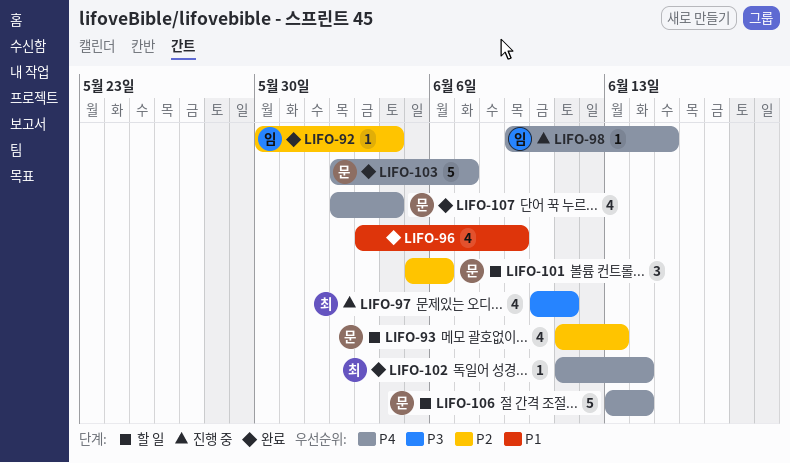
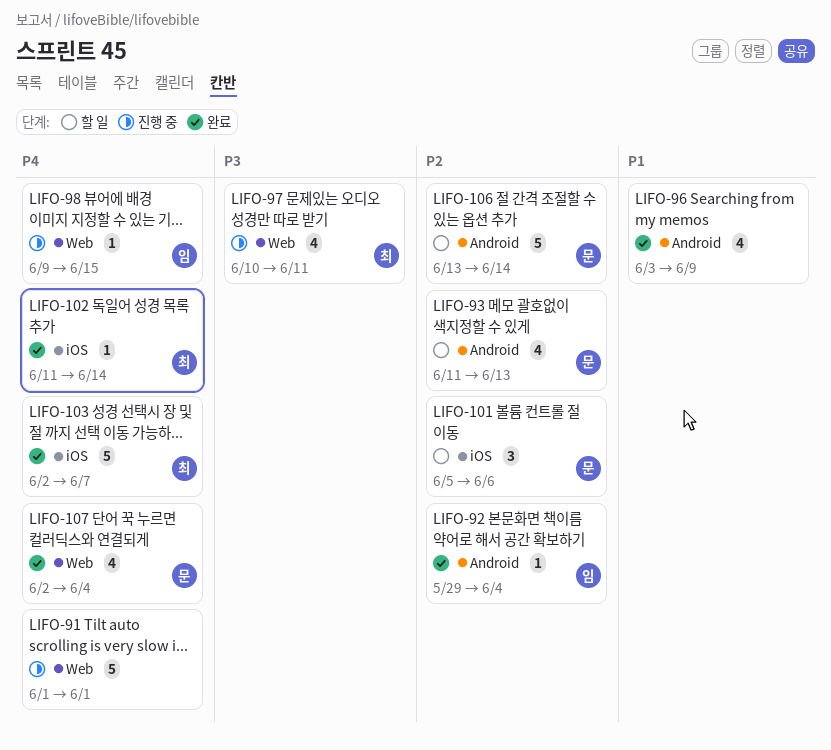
LIFO-91: none -> present
LIFO-92, start: May 30 -> May 29
LIFO-103, owner: 문 -> 최
LIFO-106, priority: P4 -> P2

